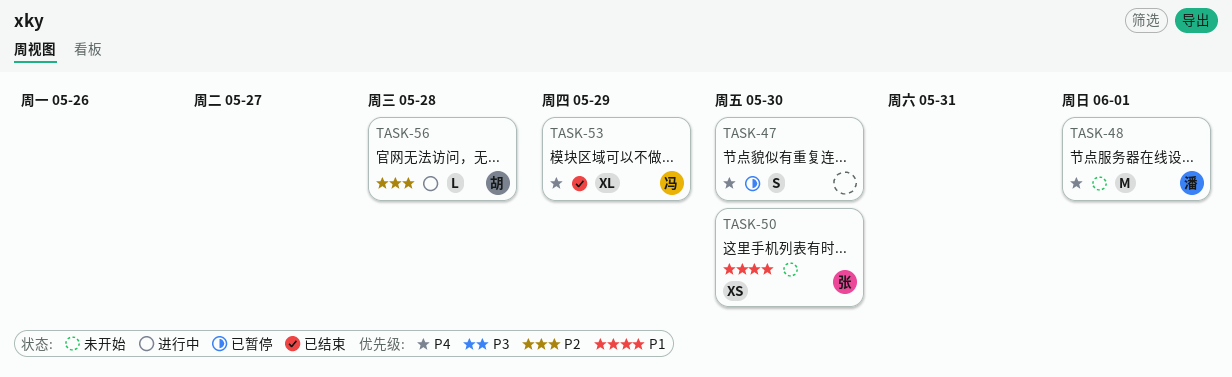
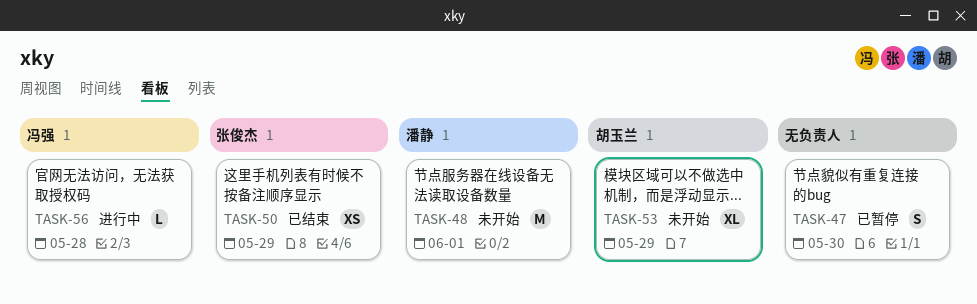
TASK-50, status: 未开始 -> 已结束
TASK-50, due: May 30 -> May 29
TASK-53, status: 已结束 -> 未开始
TASK-53, owner: 冯强 -> 胡玉兰
TASK-56, owner: 胡玉兰 -> 冯强

